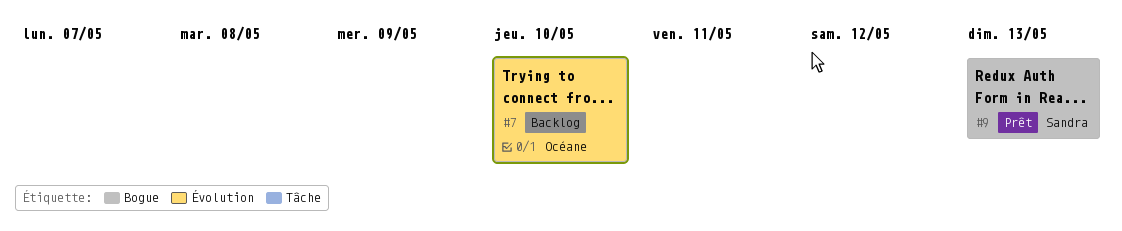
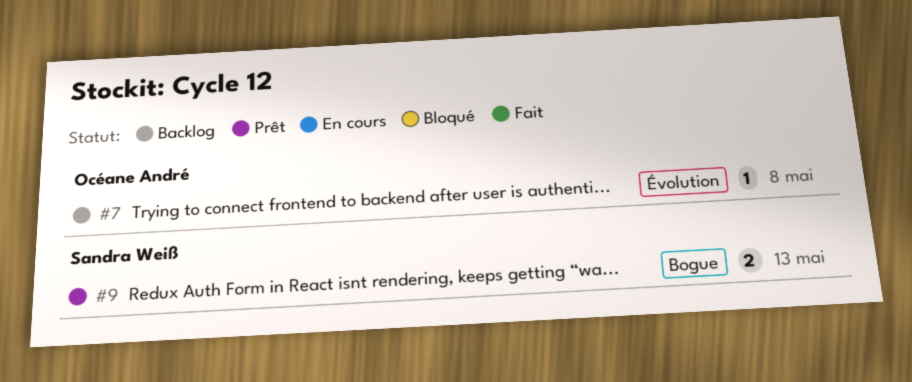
#7, due: May 10 -> May 8

